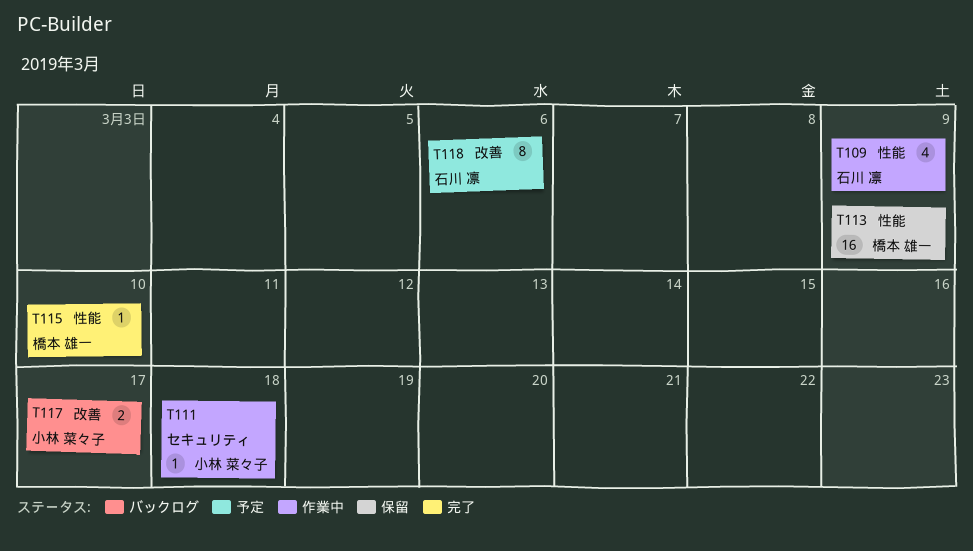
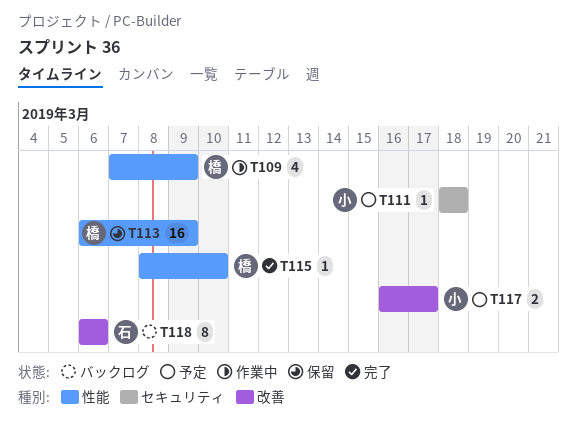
T109, owner: 石川 凛 -> 橋本 雄一
T111, status: 作業中 -> 予定
T117, status: バックログ -> 予定
T118, status: 予定 -> バックログ

